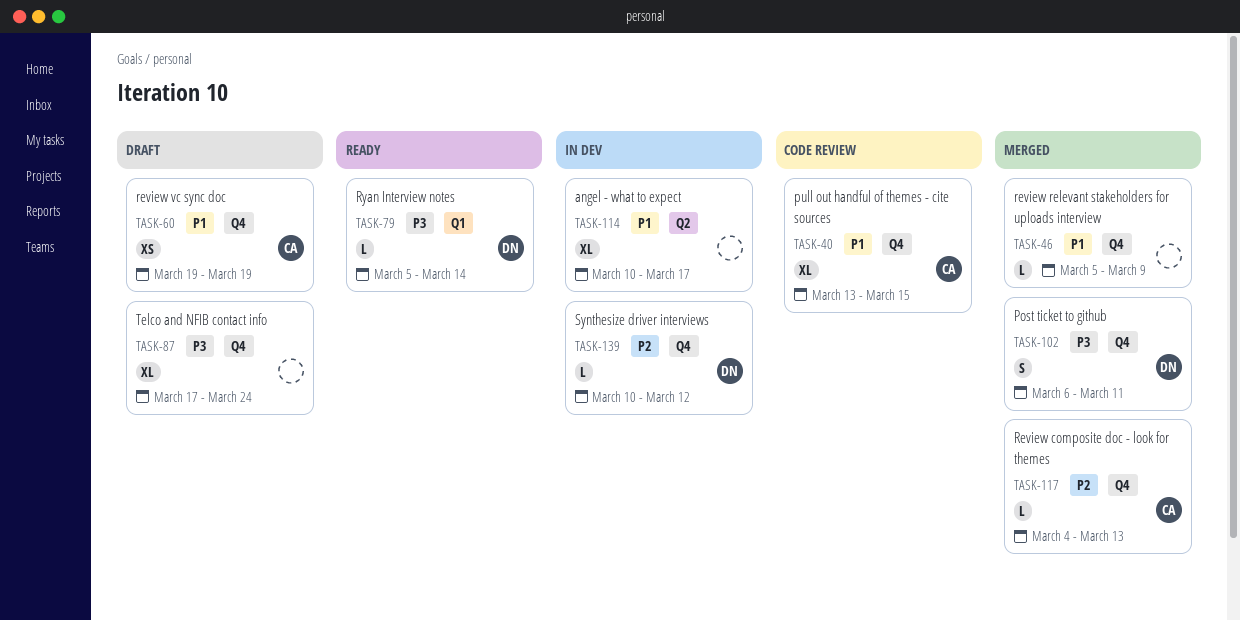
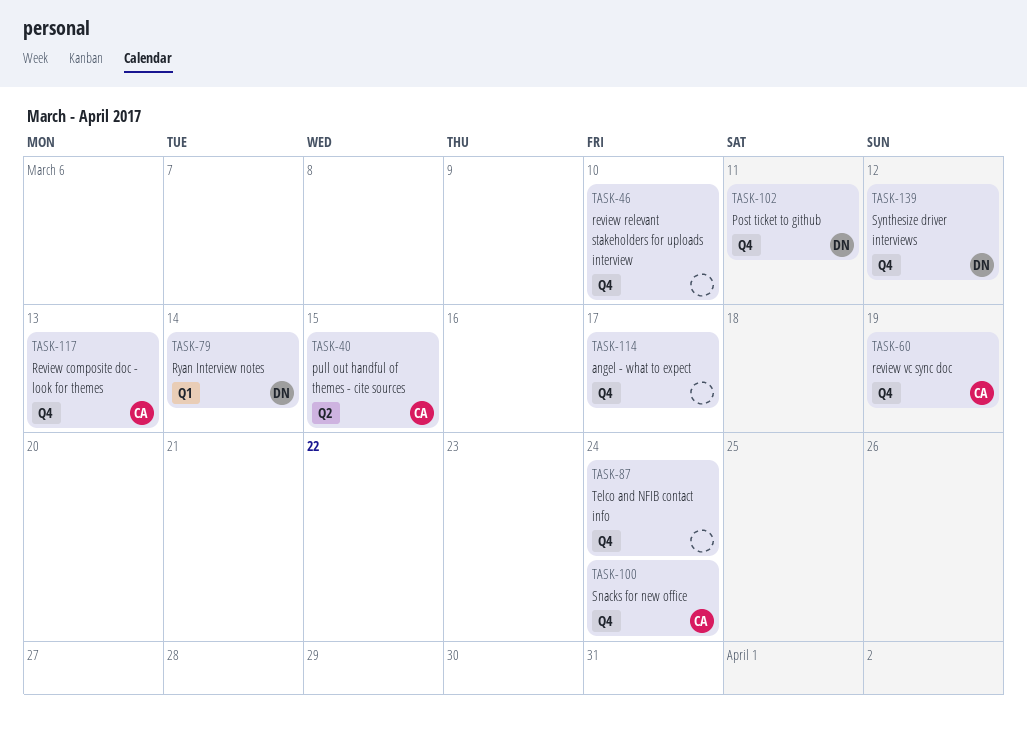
TASK-40, label: Q4 -> Q2
TASK-46, due: Mar 9 -> Mar 10
TASK-100: none -> present
TASK-114, label: Q2 -> Q4

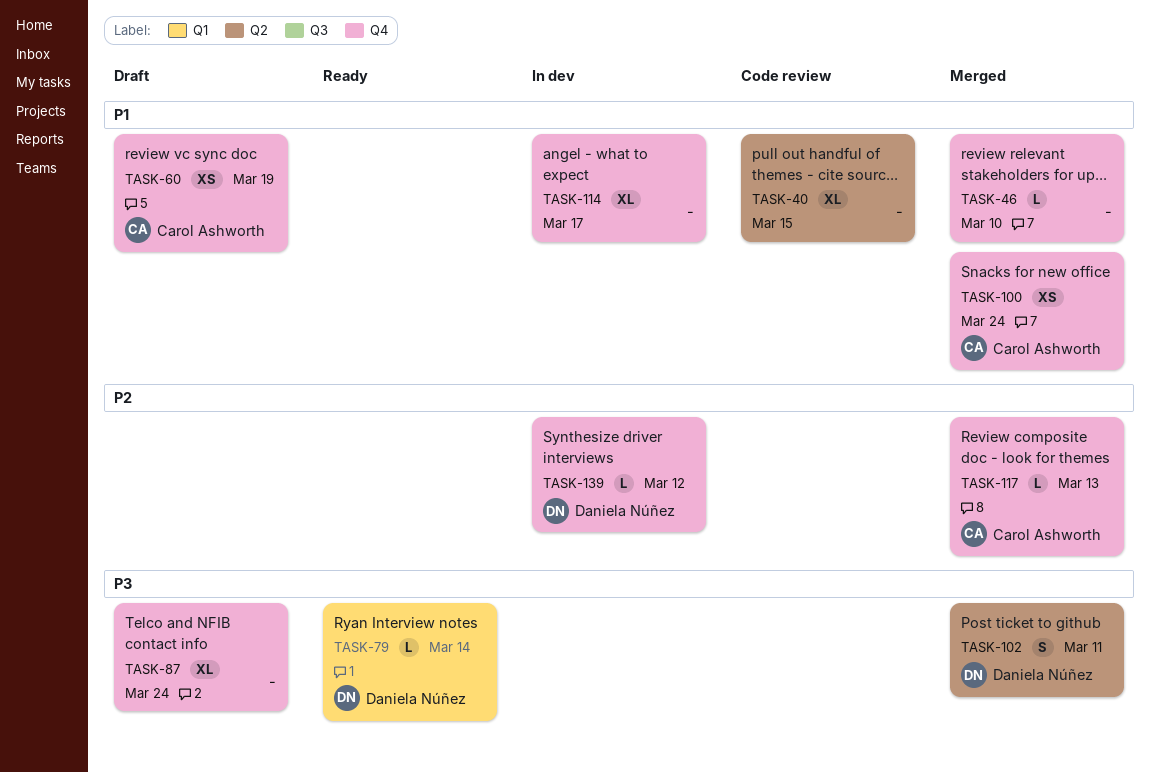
TASK-40, owner: Carol Ashworth -> none
TASK-102, label: Q4 -> Q2

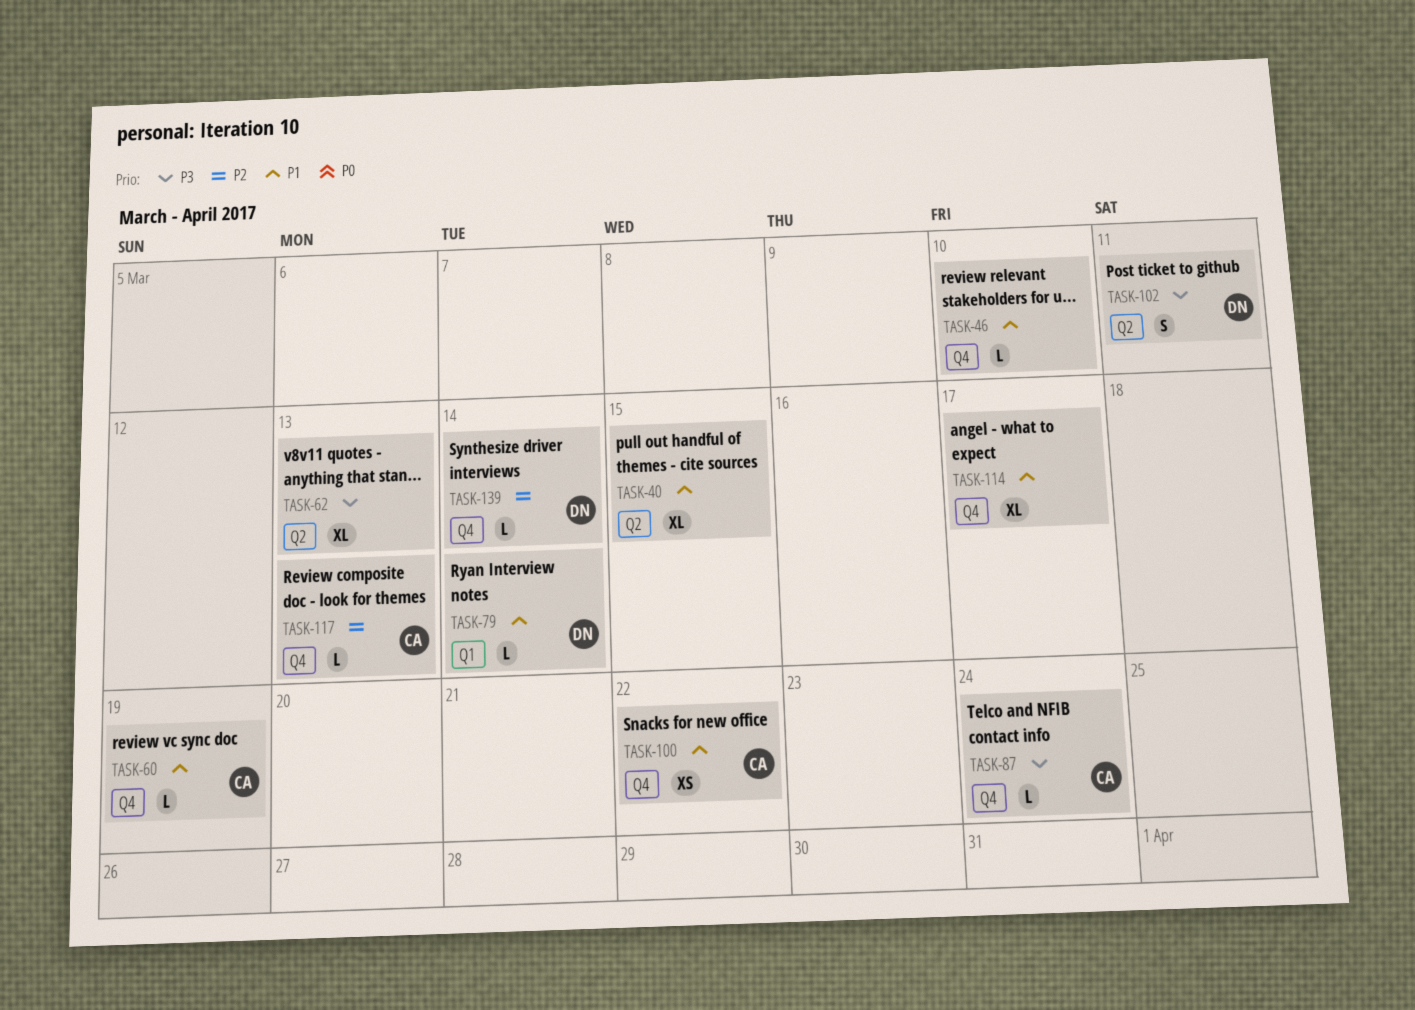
TASK-60, estimate: XS -> L
TASK-62: none -> present
TASK-79, priority: P3 -> P1
TASK-87, owner: none -> Carol Ashworth
TASK-87, estimate: XL -> L
TASK-100, due: Mar 24 -> Mar 22
TASK-139, due: Mar 12 -> Mar 14

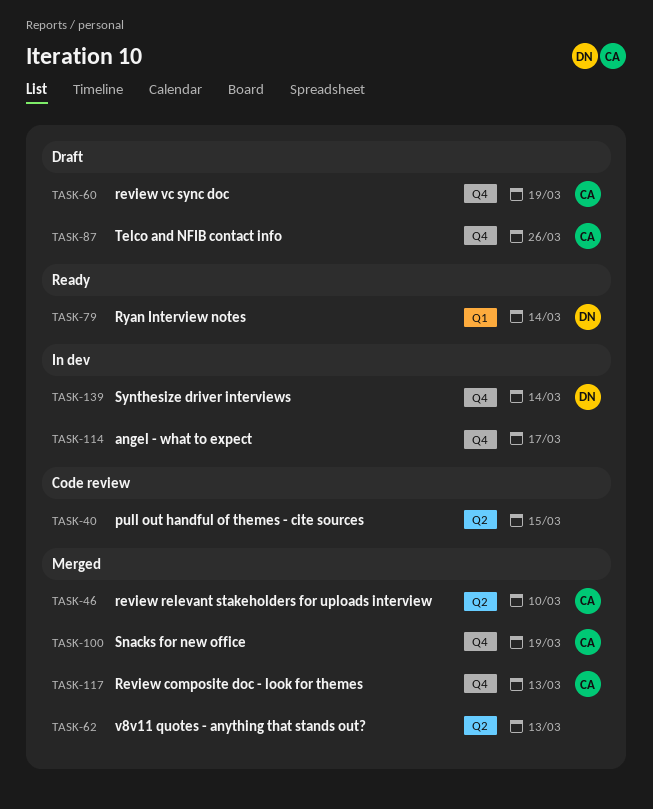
TASK-46, owner: none -> CA
TASK-46, label: Q4 -> Q2
TASK-87, due: Mar 24 -> Mar 26
TASK-100, due: Mar 22 -> Mar 19
TASK-102: present -> none

